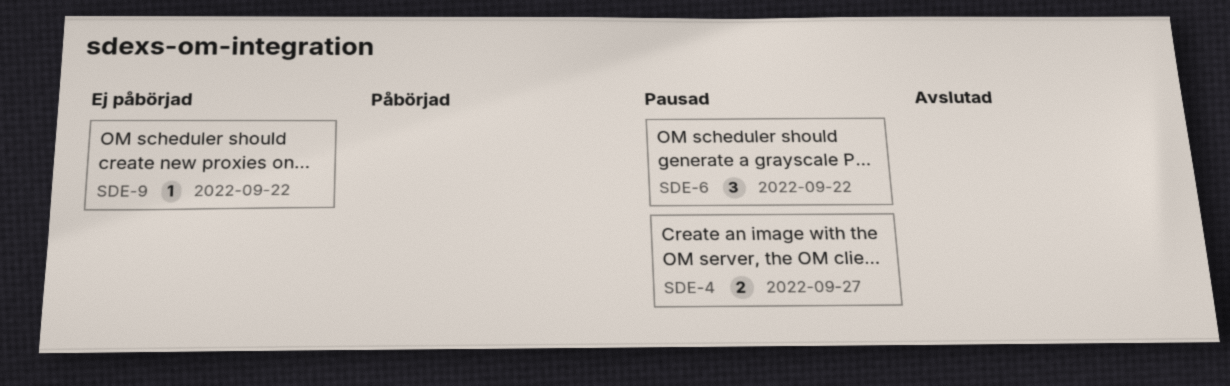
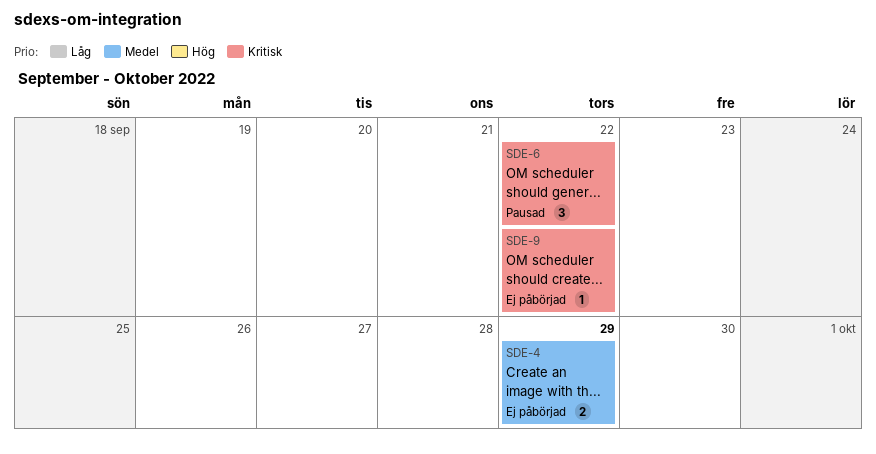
SDE-4, status: Pausad -> Ej påbörjad
SDE-4, due: Sep 27 -> Sep 29

